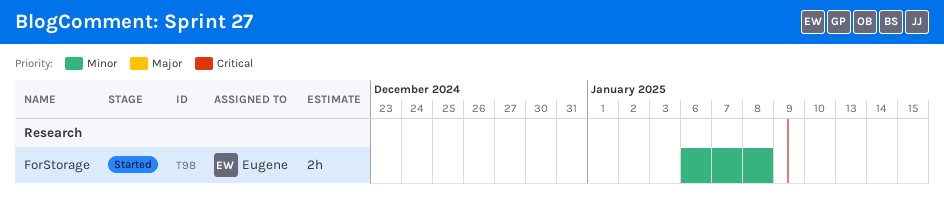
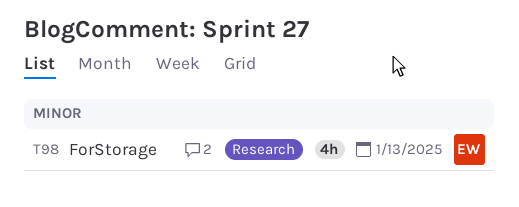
T98, estimate: 2h -> 4h
T98, due: Jan 8 -> Jan 13

